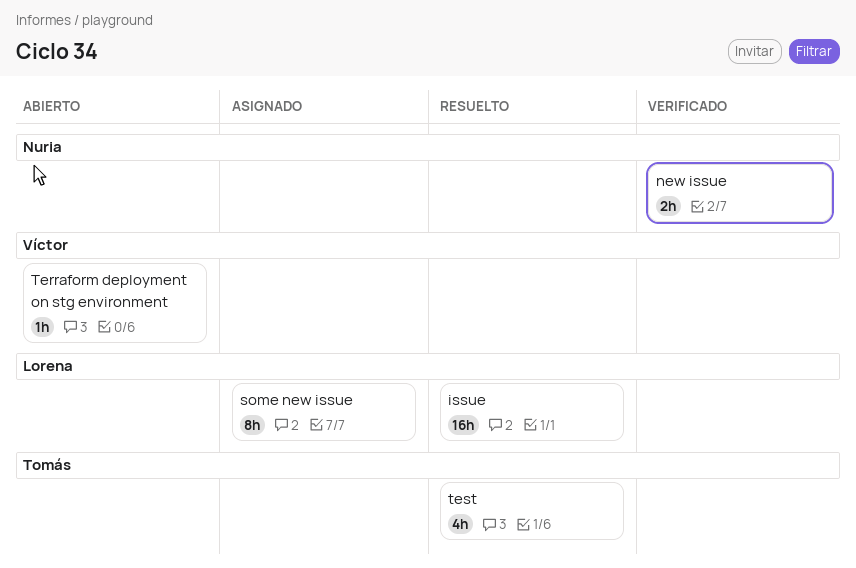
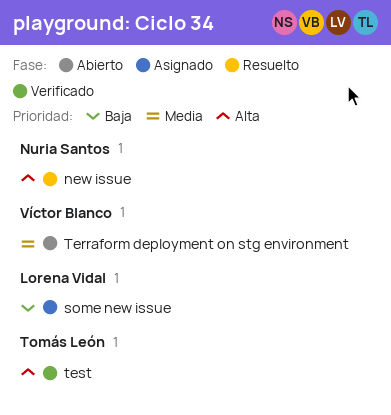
issue: present -> none
new issue, status: Verificado -> Resuelto
test, status: Resuelto -> Verificado

